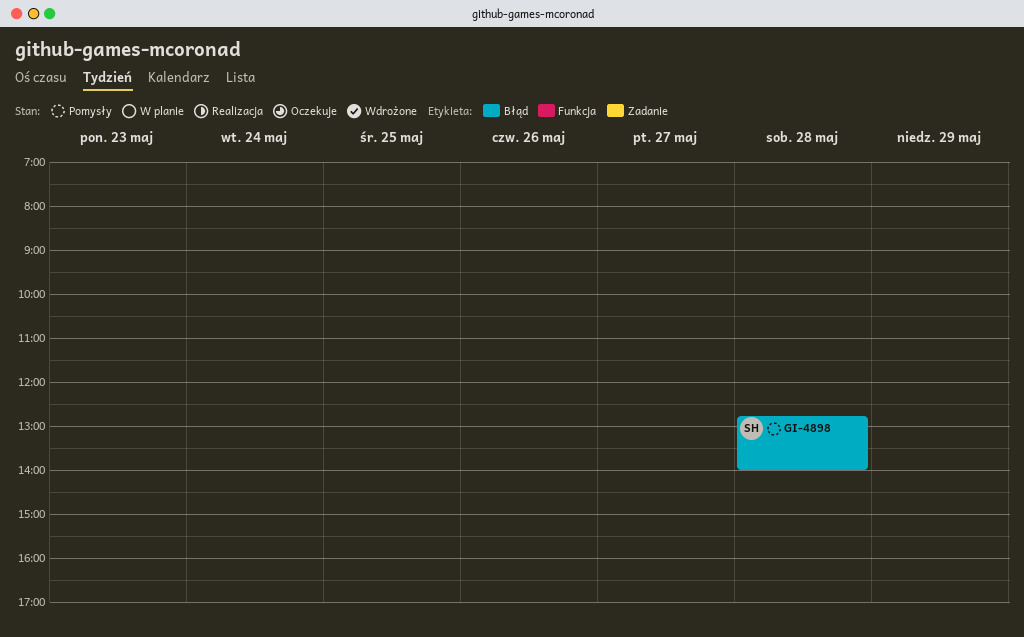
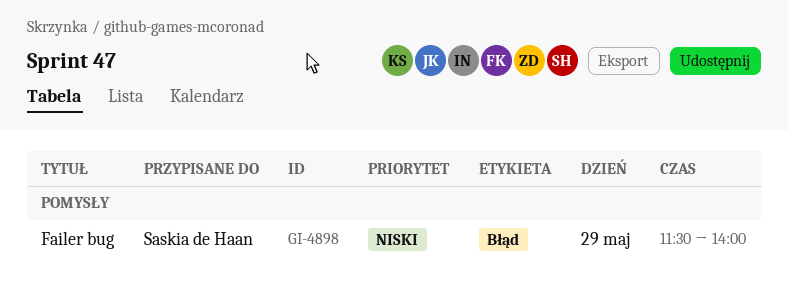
GI-4898, day: May 28 -> May 29
GI-4898, begins: 12:45 -> 11:30

